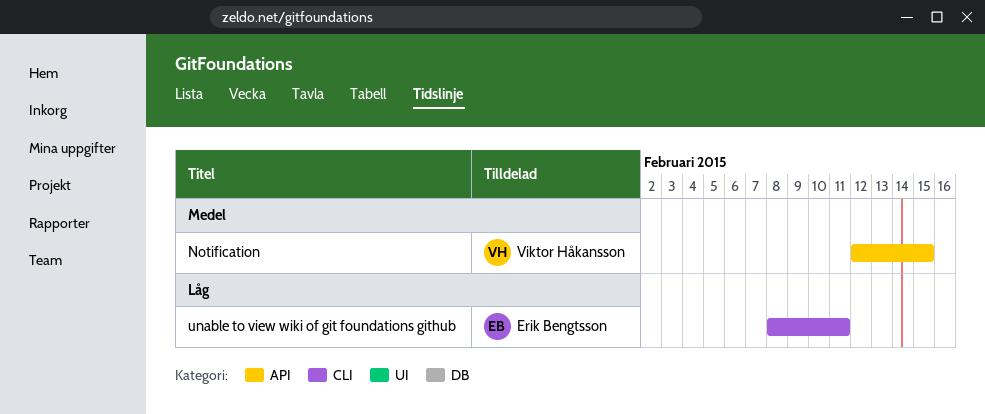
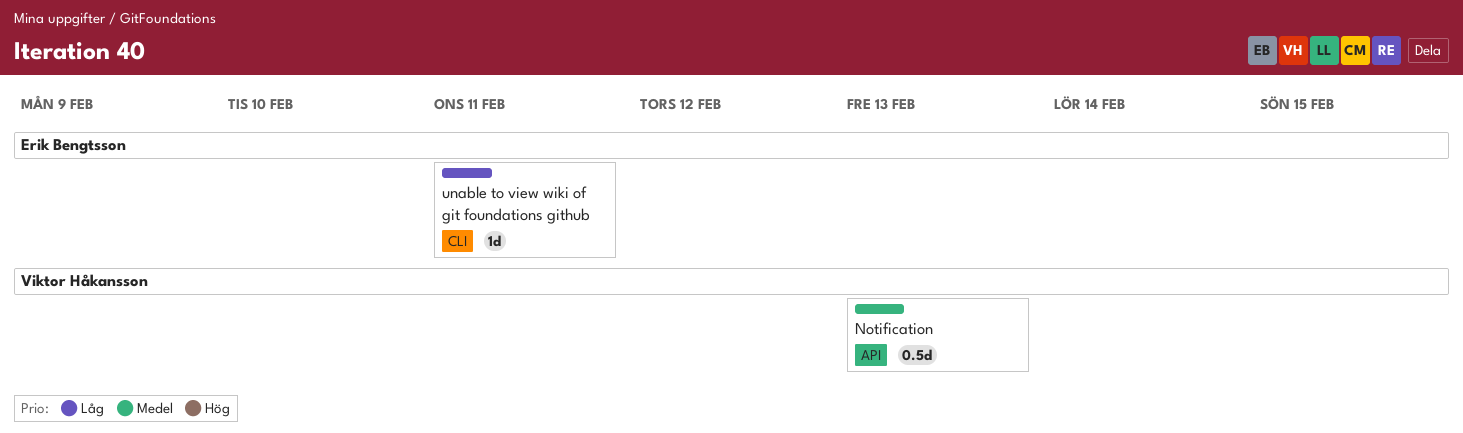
Notification, due: Feb 15 -> Feb 13

